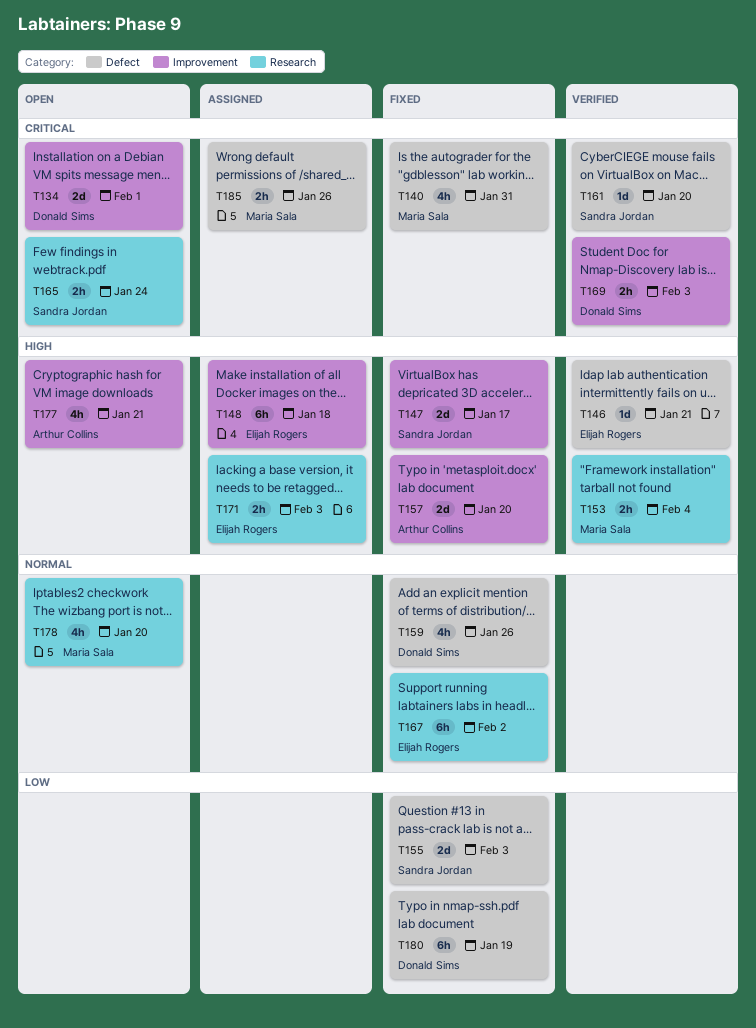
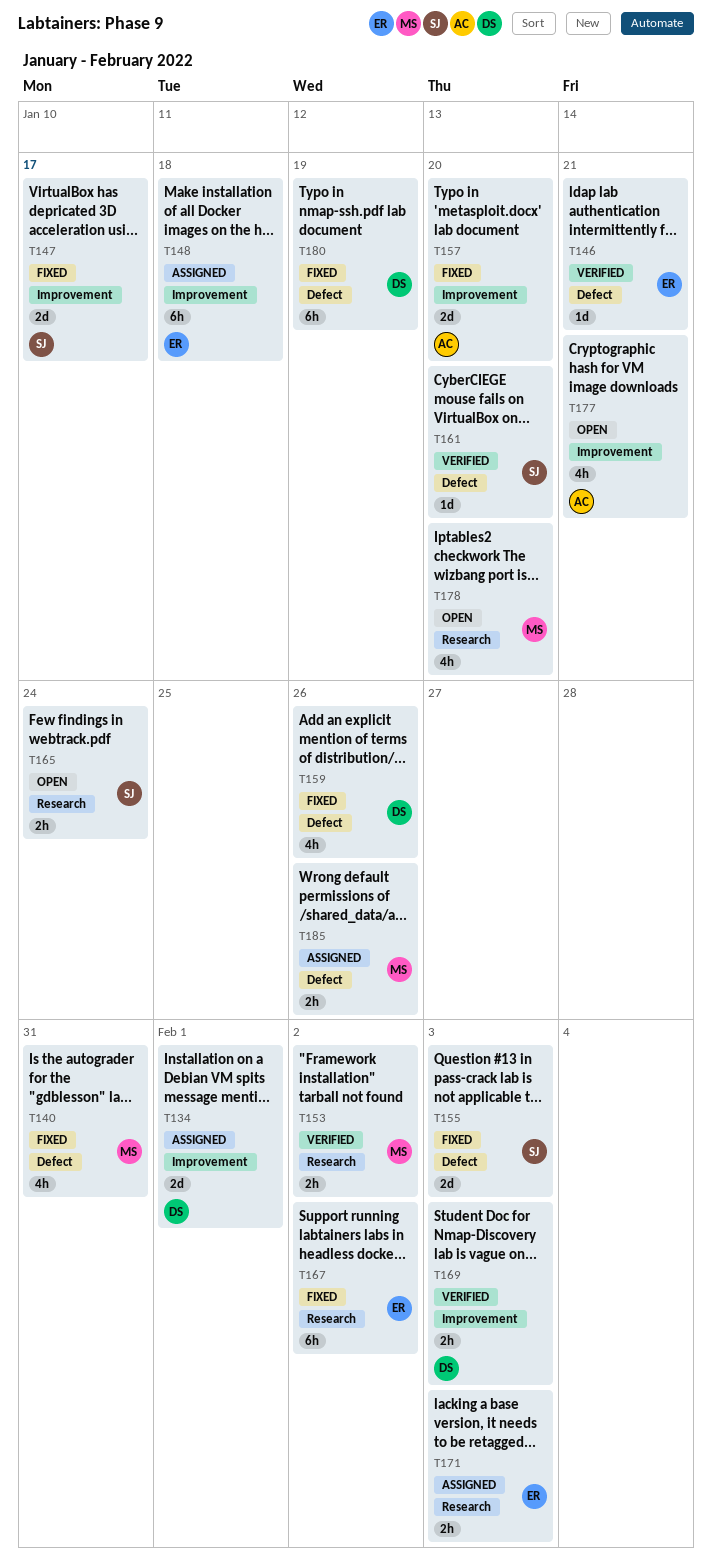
T134, status: Open -> Assigned
T153, due: Feb 4 -> Feb 2

